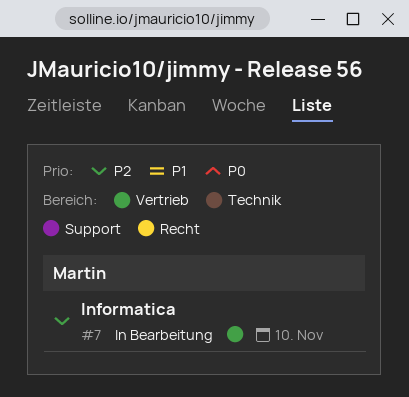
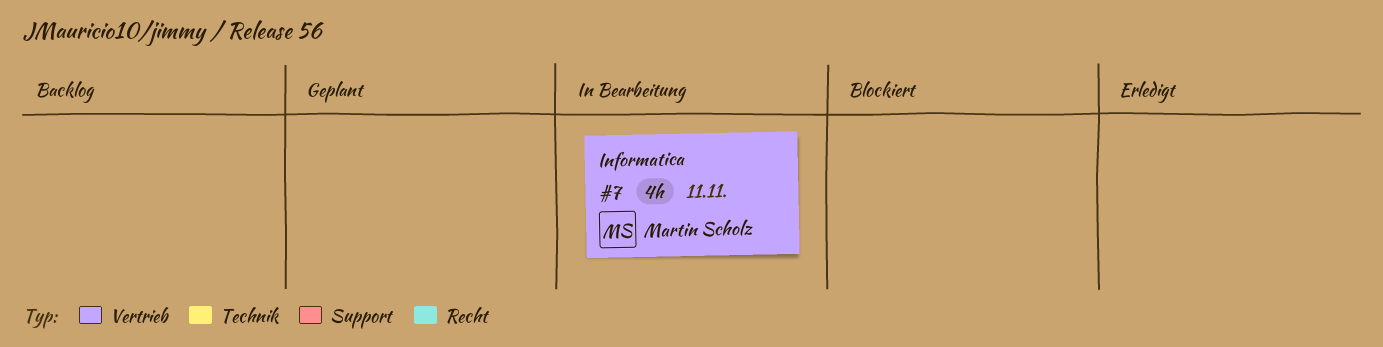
#7, due: Nov 10 -> Nov 11

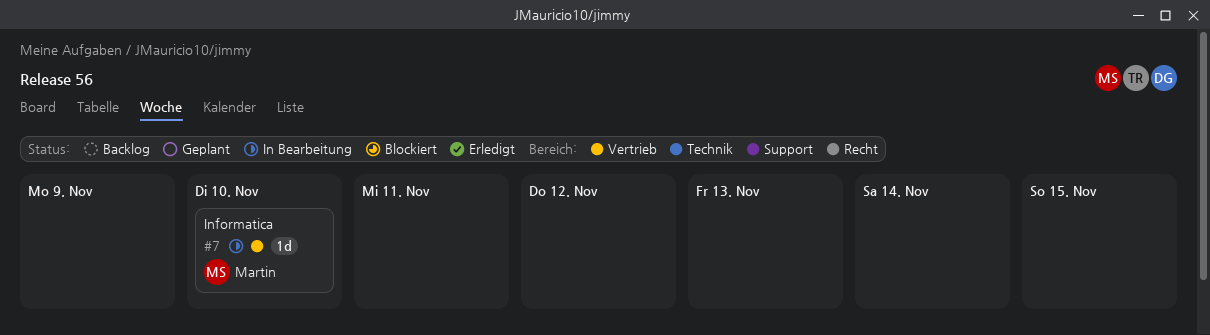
#7, estimate: 4h -> 1d
#7, due: Nov 11 -> Nov 10

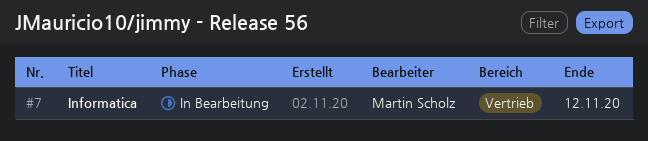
#7, due: Nov 10 -> Nov 12

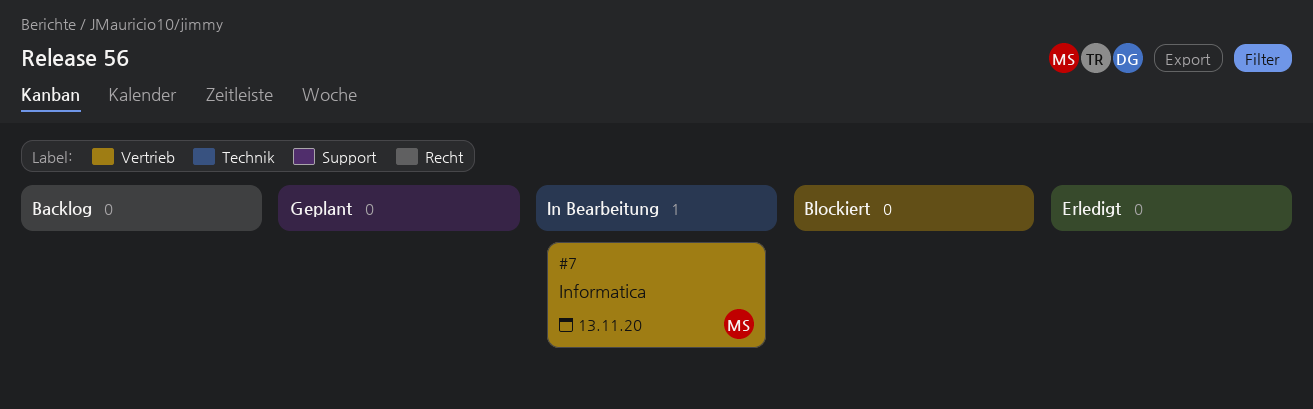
#7, due: Nov 12 -> Nov 13

